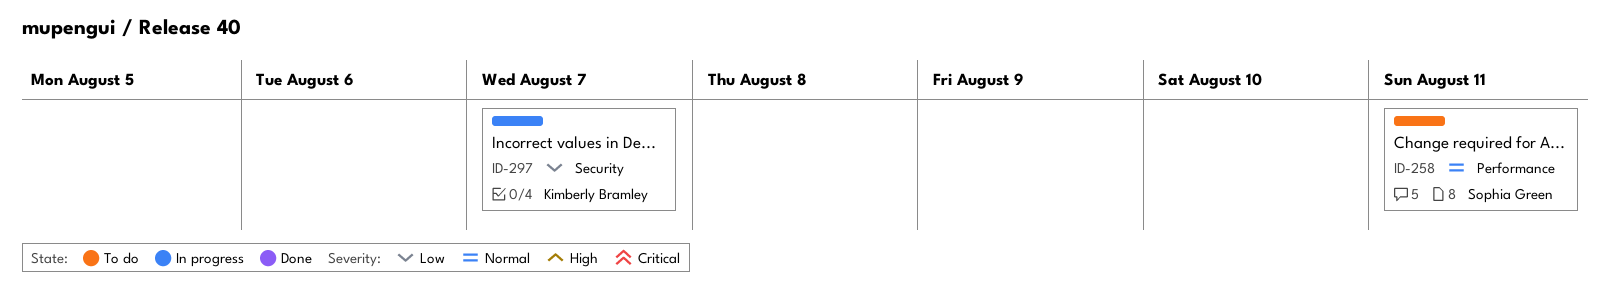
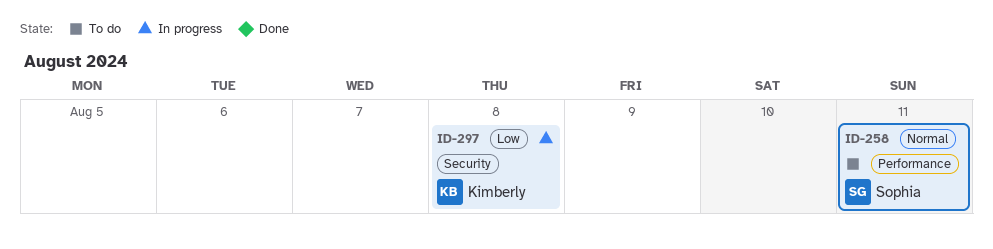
ID-297, due: Aug 7 -> Aug 8

